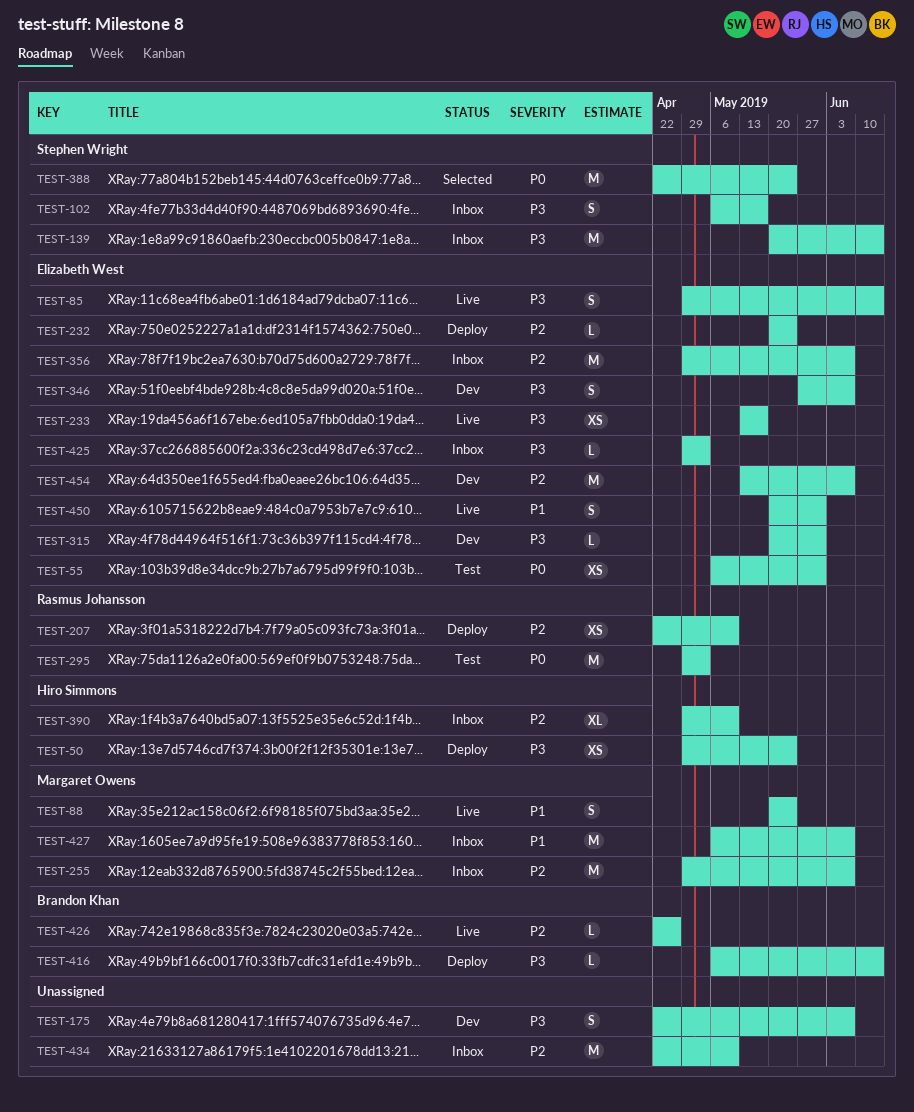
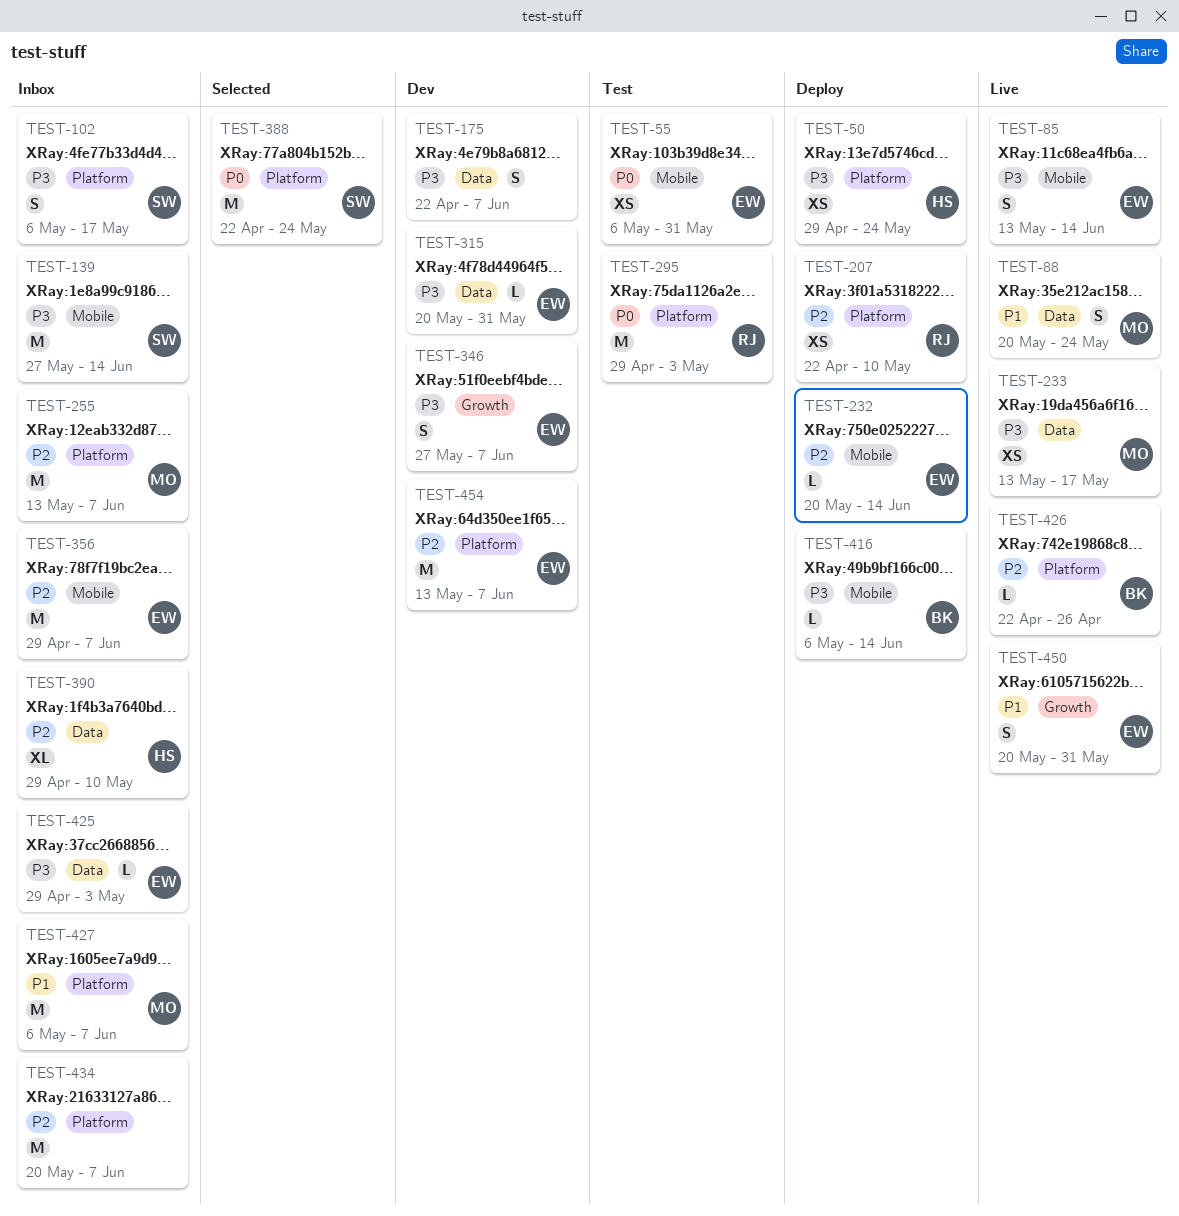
TEST-85, start: Apr 29 -> May 13
TEST-139, start: May 20 -> May 27
TEST-232, due: May 24 -> Jun 14
TEST-233, owner: Elizabeth West -> Margaret Owens
TEST-255, start: Apr 29 -> May 13
TEST-434, start: Apr 22 -> May 20
TEST-434, due: May 10 -> Jun 7

